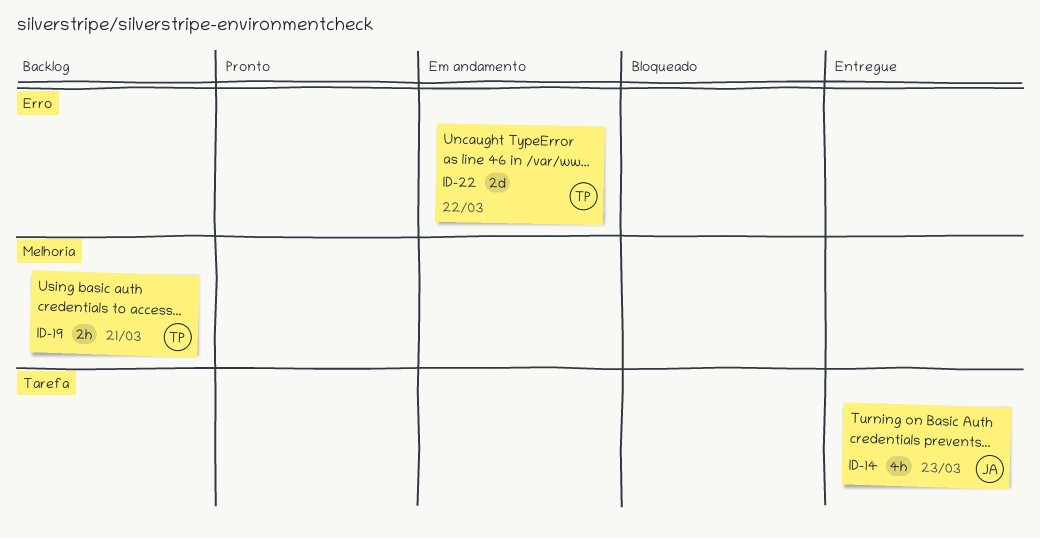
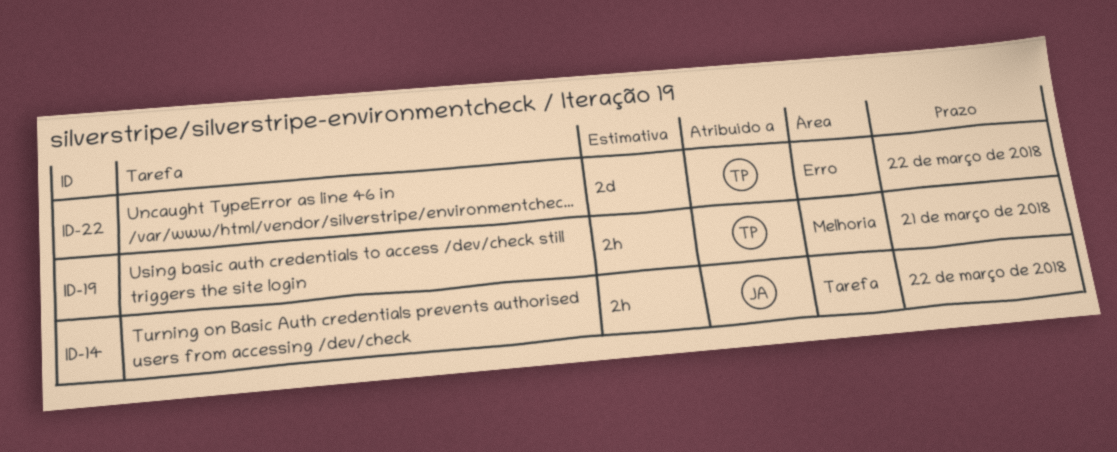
ID-14, estimate: 4h -> 2h
ID-14, due: Mar 23 -> Mar 22

